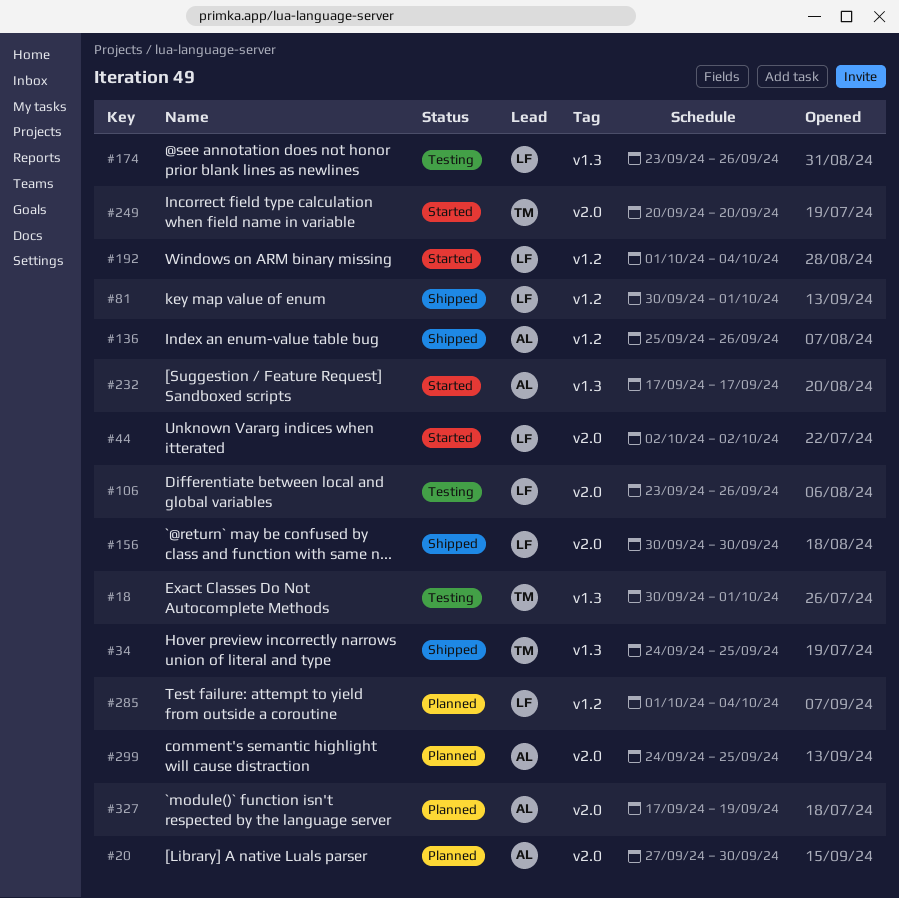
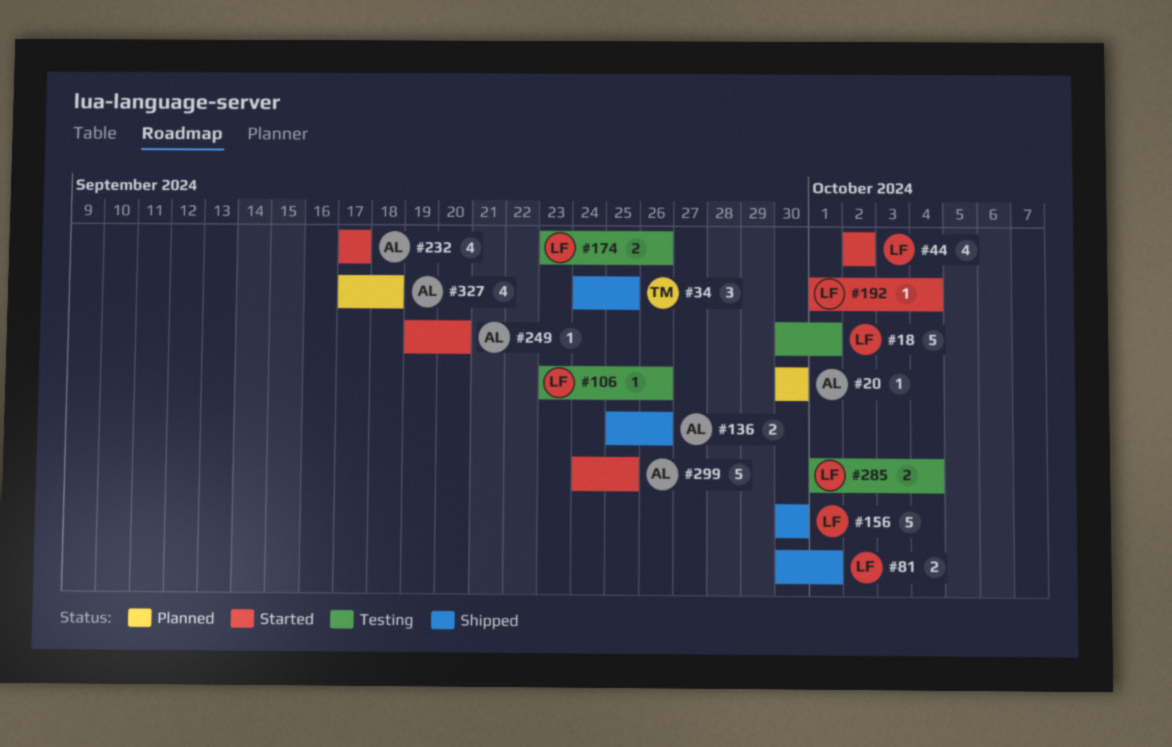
#18, owner: TM -> LF
#20, start: Sep 27 -> Sep 30
#249, owner: TM -> AL
#249, start: Sep 20 -> Sep 19
#285, status: Planned -> Testing
#299, status: Planned -> Started
#327, due: Sep 19 -> Sep 18

